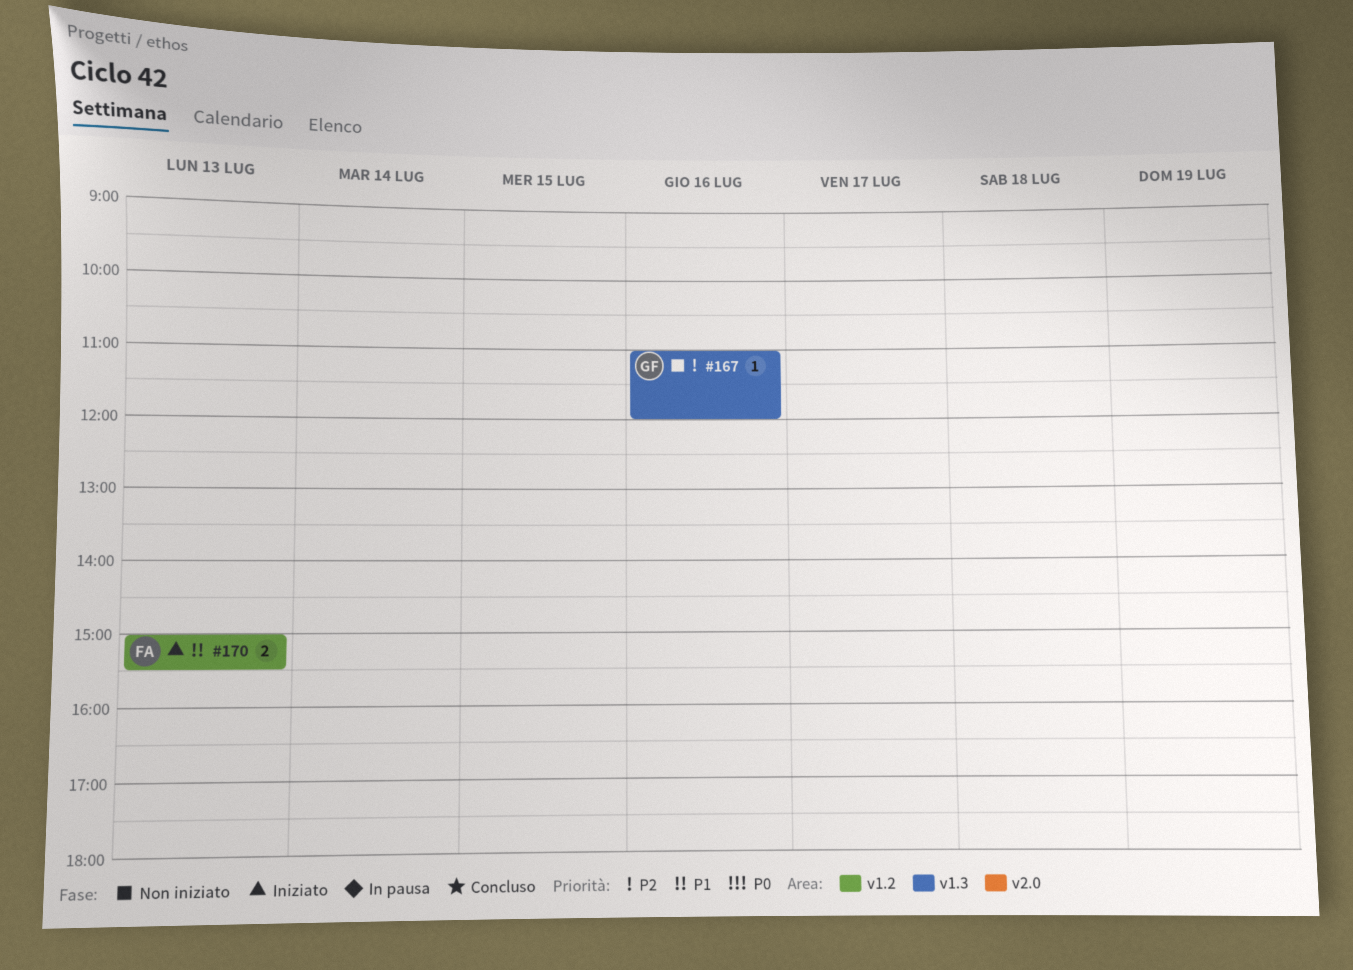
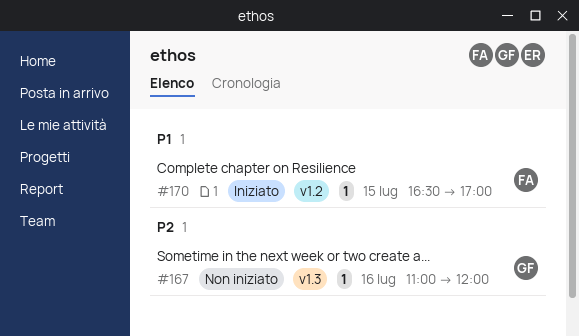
#170, estimate: 2 -> 1
#170, day: Jul 13 -> Jul 15
#170, begins: 15:00 -> 16:30
#170, ends: 15:30 -> 17:00

